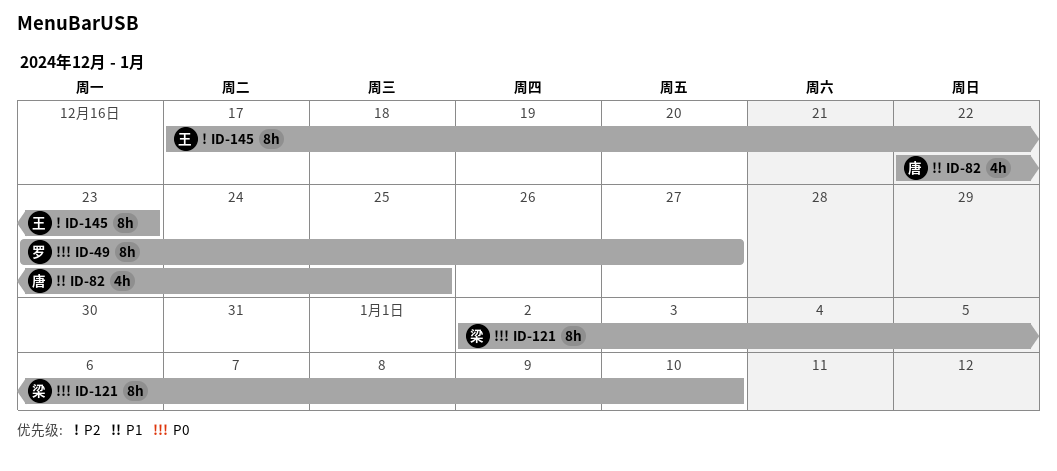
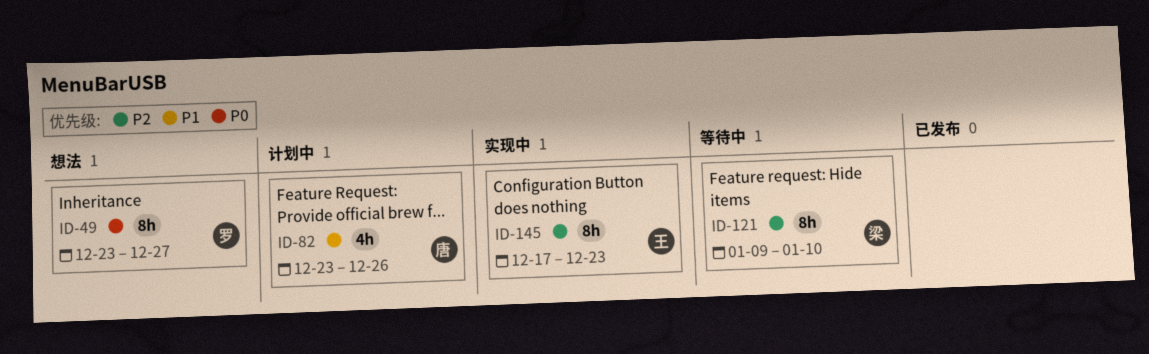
ID-82, start: Dec 22 -> Dec 23
ID-82, due: Dec 25 -> Dec 26
ID-121, priority: P0 -> P2
ID-121, start: Jan 2 -> Jan 9

